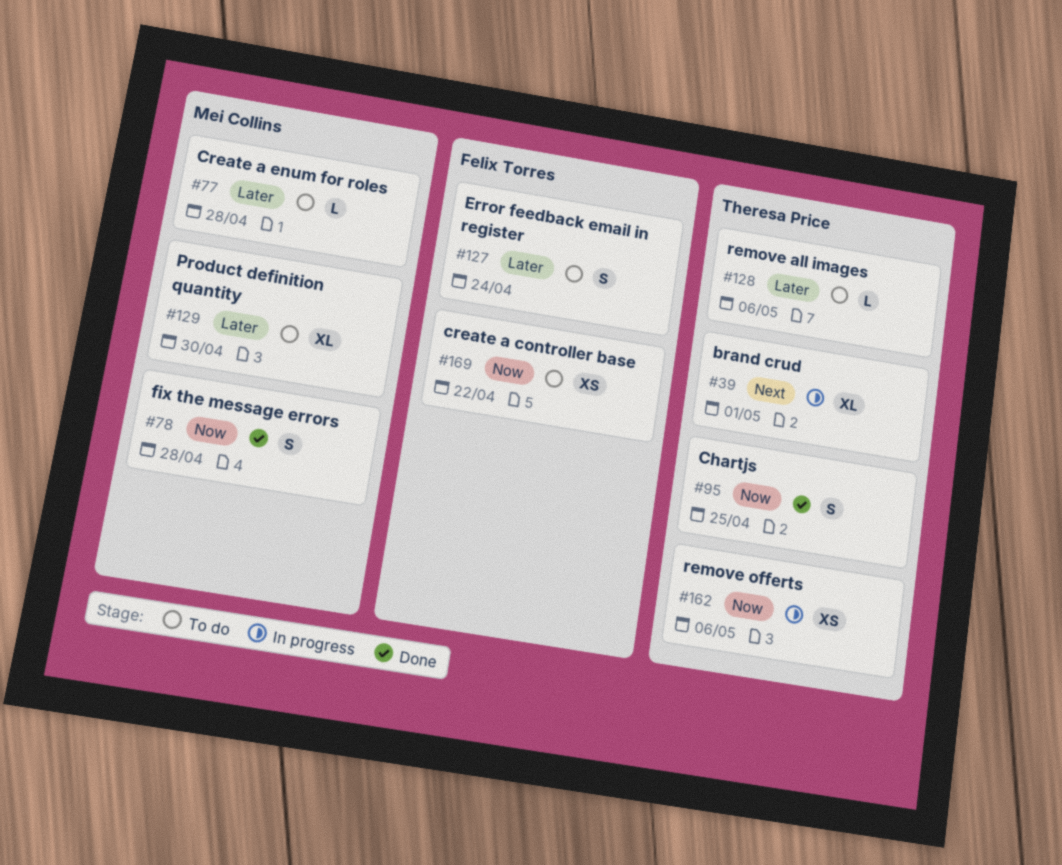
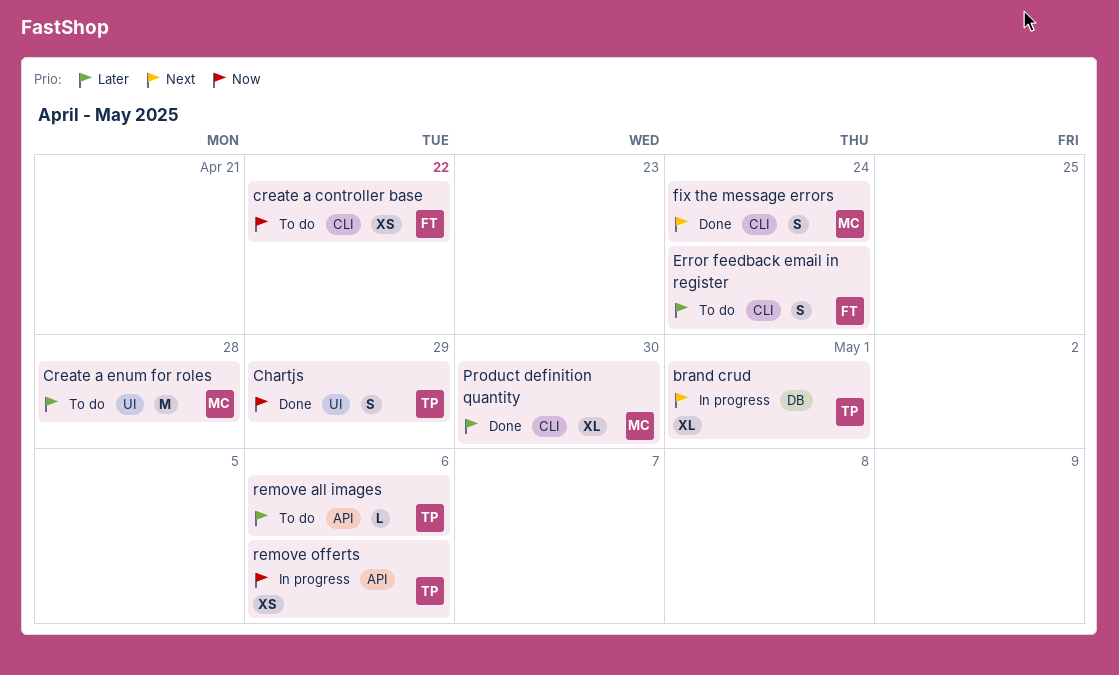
Chartjs, due: Apr 25 -> Apr 29
Create a enum for roles, estimate: L -> M
fix the message errors, priority: Now -> Next
fix the message errors, due: Apr 28 -> Apr 24
Product definition quantity, status: To do -> Done

